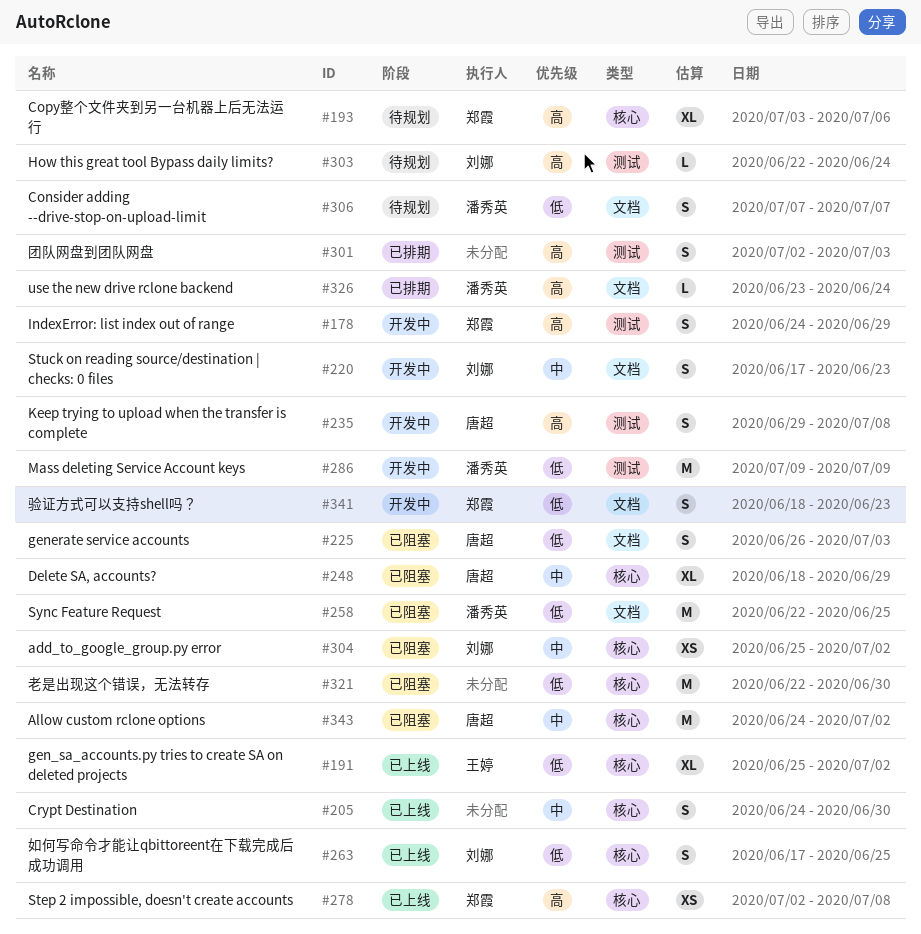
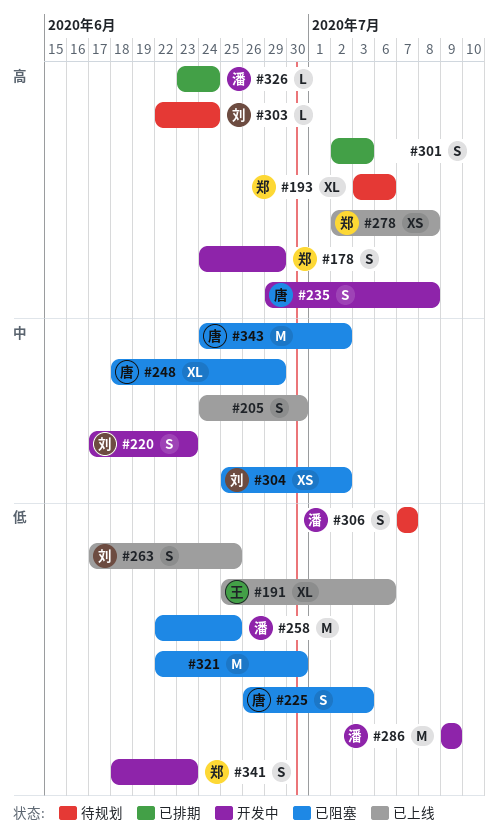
#191, due: Jul 2 -> Jul 6

